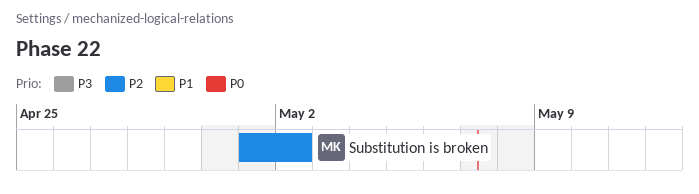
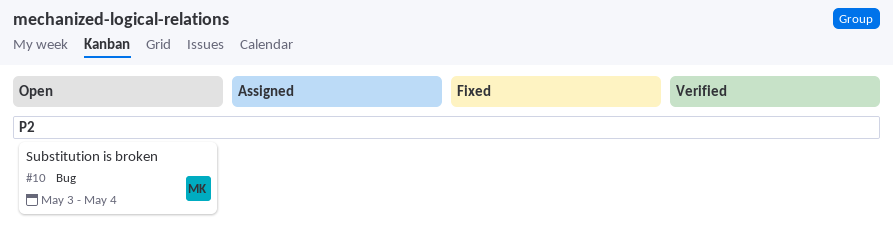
Substitution is broken, start: May 1 -> May 3
Substitution is broken, due: May 2 -> May 4

